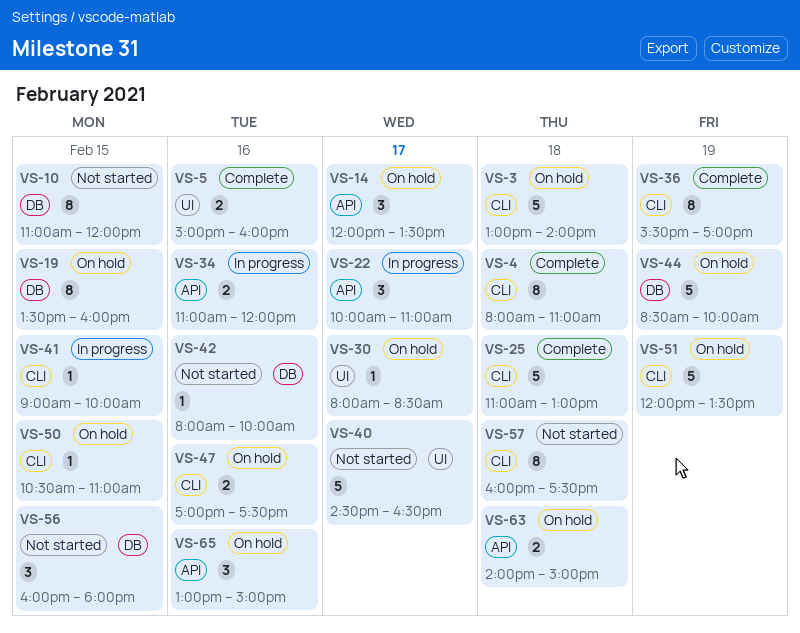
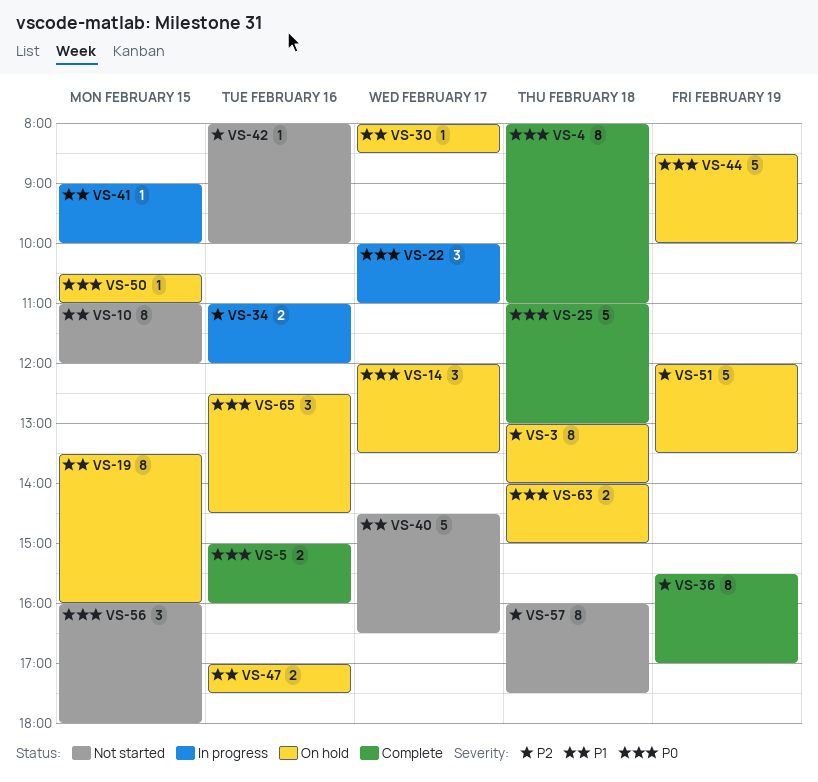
VS-3, estimate: 5 -> 8
VS-65, begins: 13:00 -> 12:30
VS-65, ends: 15:00 -> 14:30

